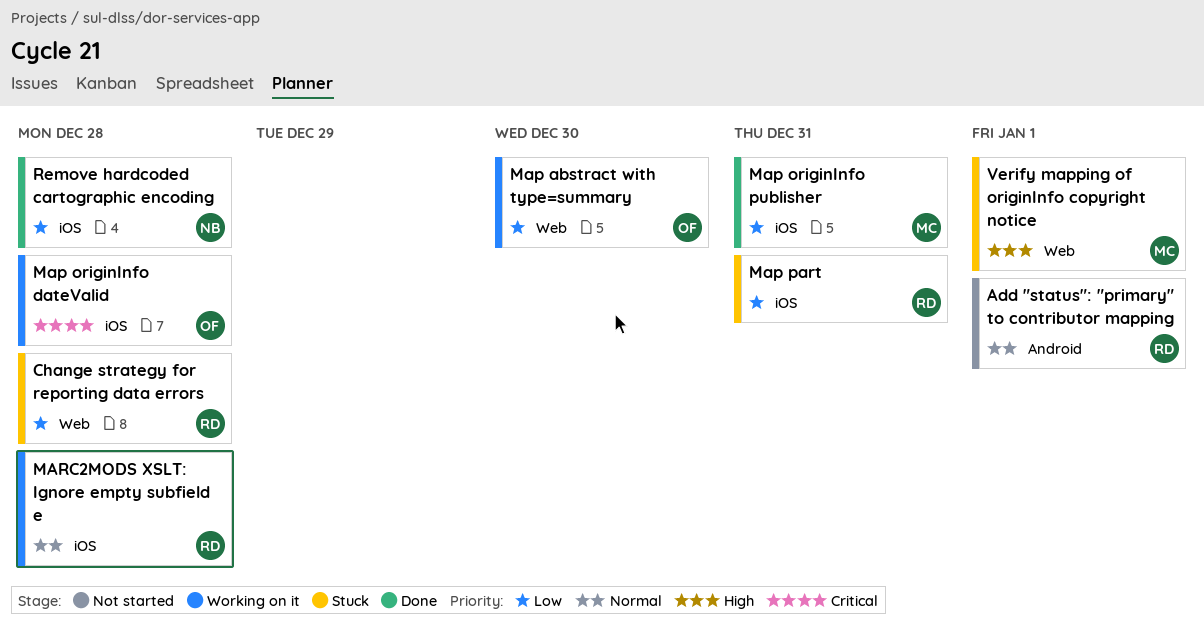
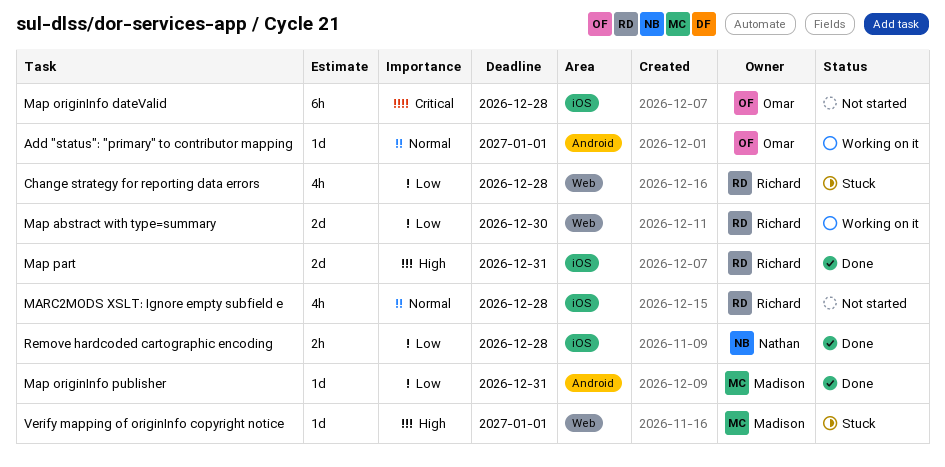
Add "status": "primary" to contributor mapping, status: Not started -> Working on it
Add "status": "primary" to contributor mapping, owner: Richard -> Omar
Map abstract with type=summary, owner: Omar -> Richard
Map originInfo dateValid, status: Working on it -> Not started
Map originInfo publisher, label: iOS -> Android
Map part, status: Stuck -> Done
Map part, priority: Low -> High
MARC2MODS XSLT: Ignore empty subfield e, status: Working on it -> Not started

